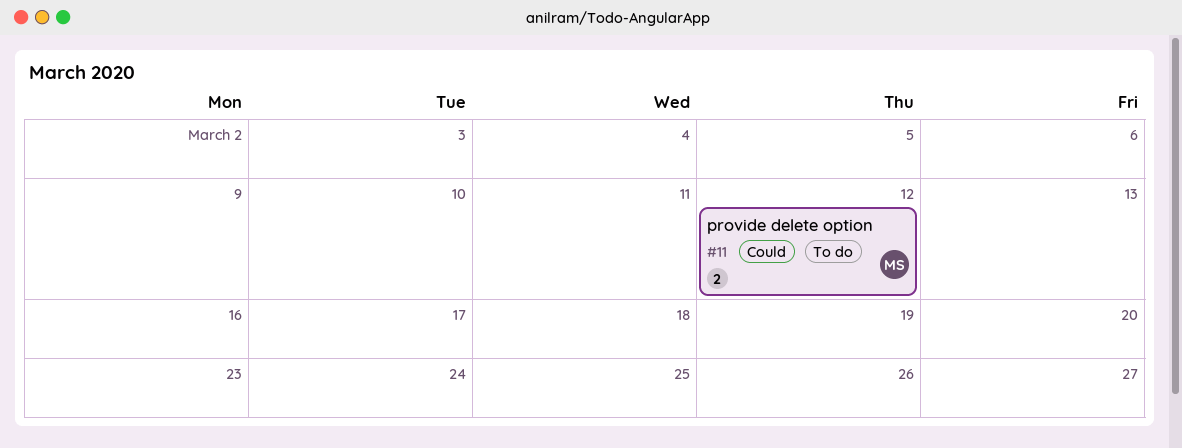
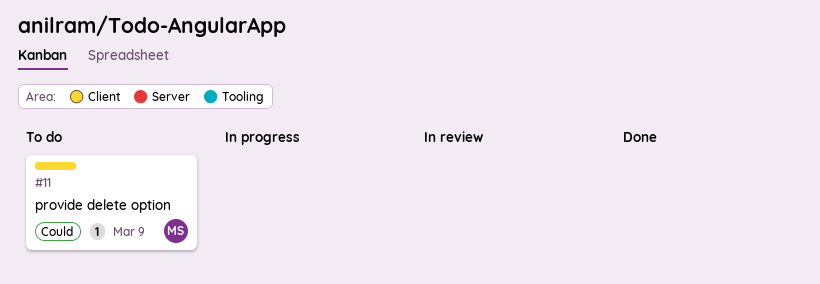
#11, estimate: 2 -> 1
#11, due: Mar 12 -> Mar 9

